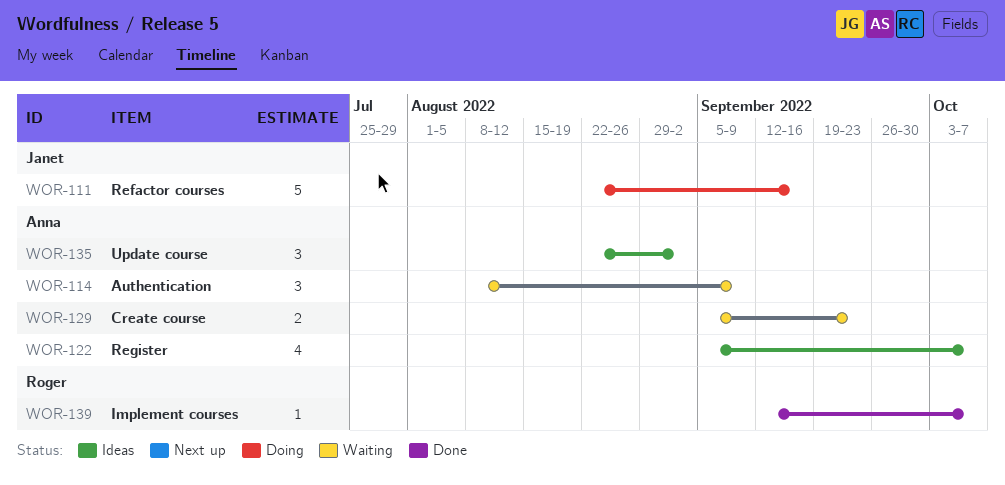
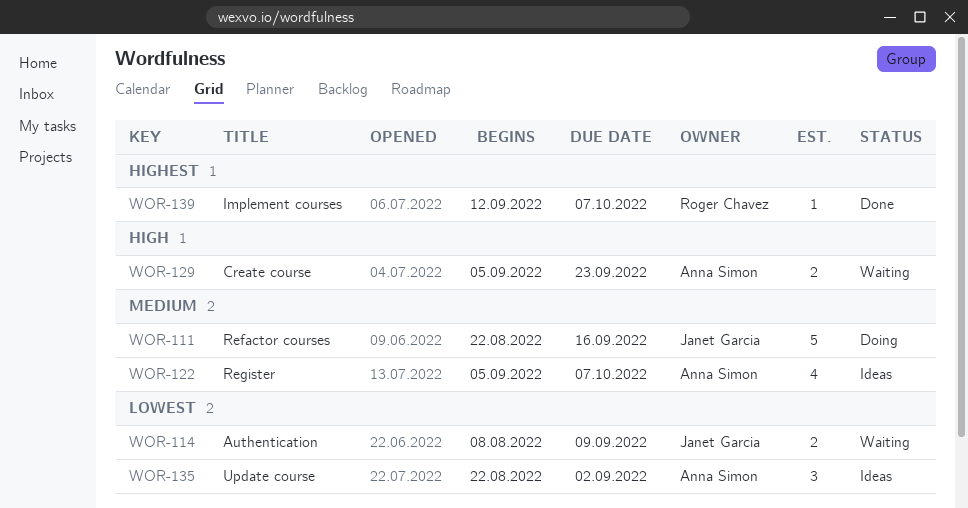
WOR-114, owner: Anna Simon -> Janet Garcia
WOR-114, estimate: 3 -> 2

